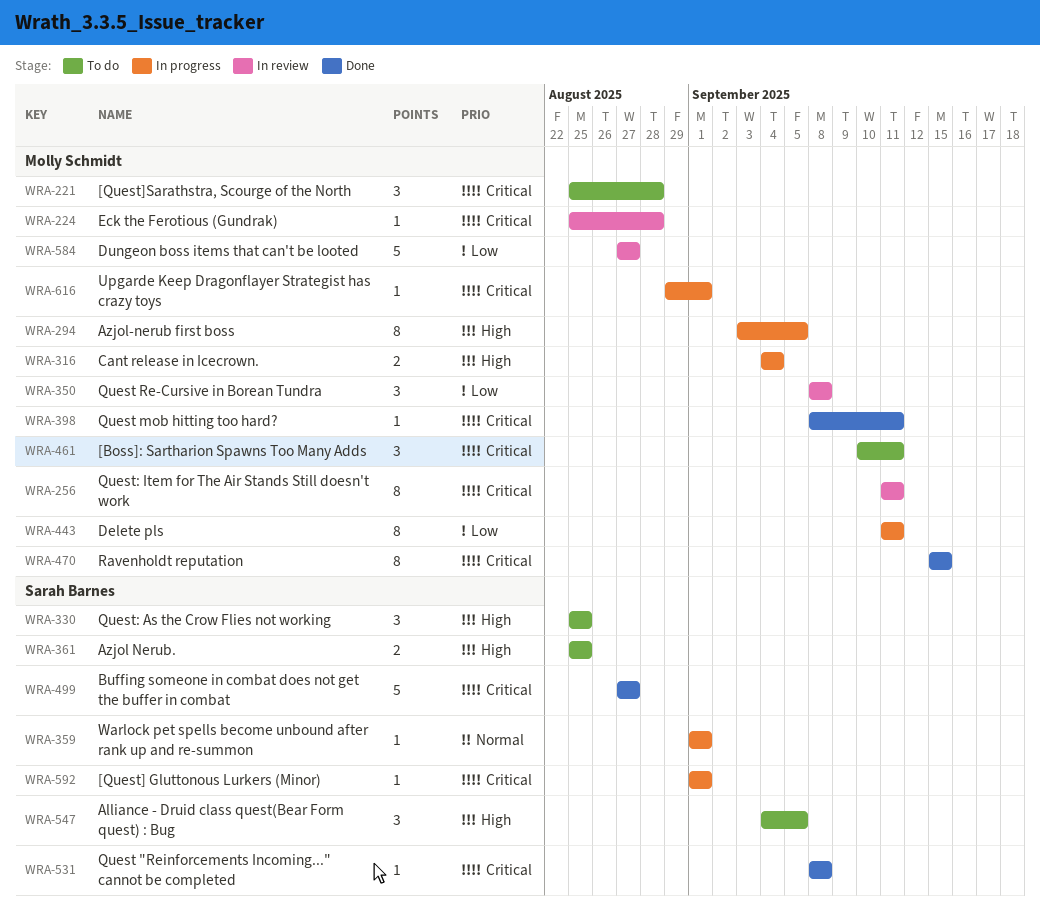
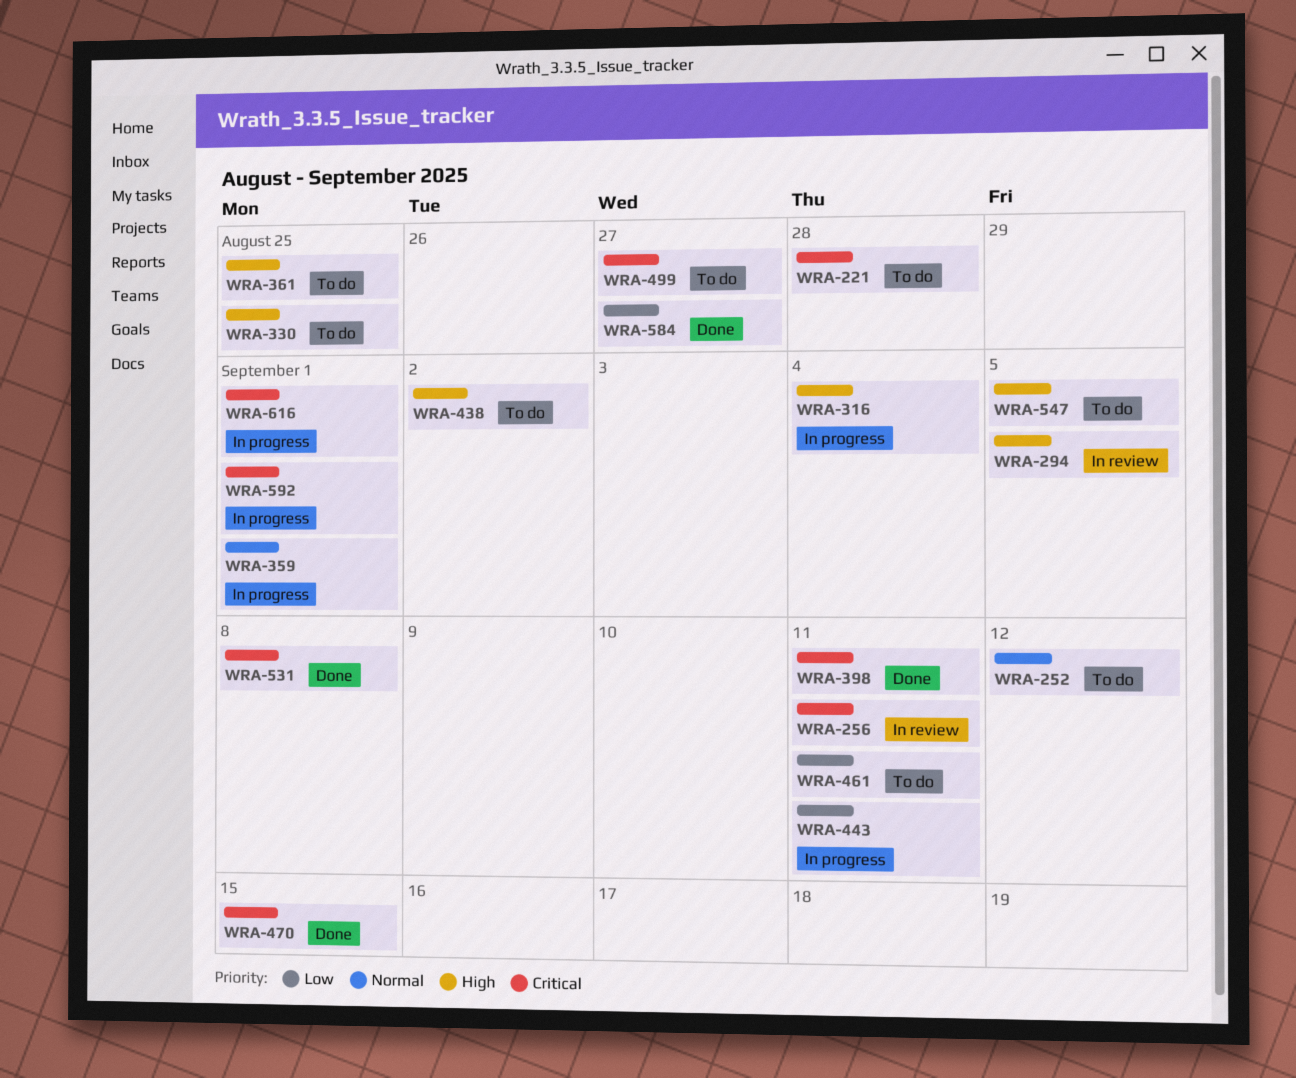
WRA-224: present -> none
WRA-252: none -> present
WRA-294, status: In progress -> In review
WRA-350: present -> none
WRA-438: none -> present
WRA-461, priority: Critical -> Low
WRA-499, status: Done -> To do
WRA-584, status: In review -> Done

